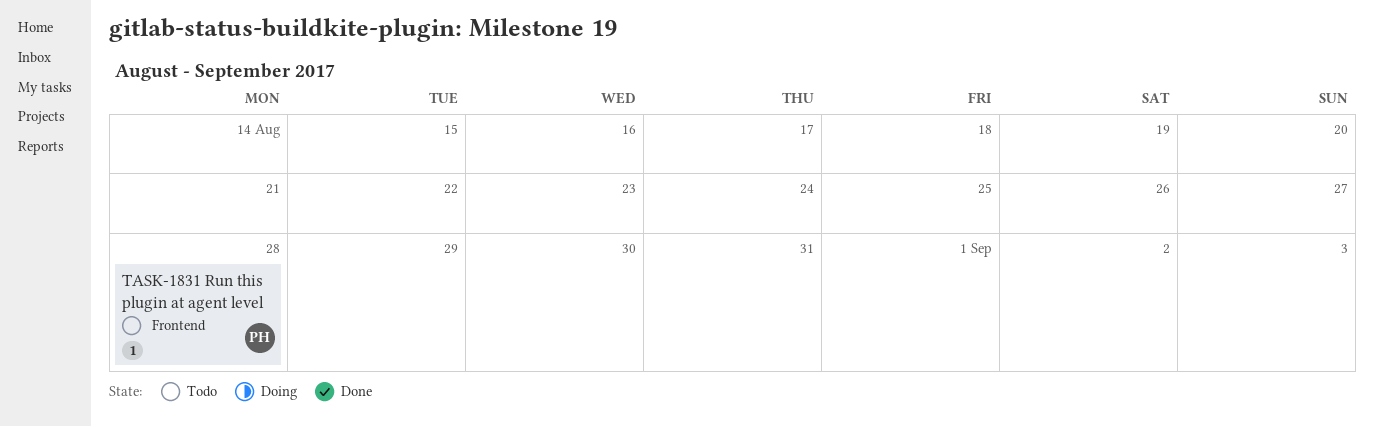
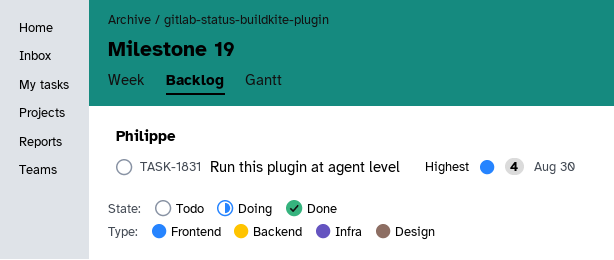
TASK-1831, estimate: 1 -> 4
TASK-1831, due: Aug 28 -> Aug 30

